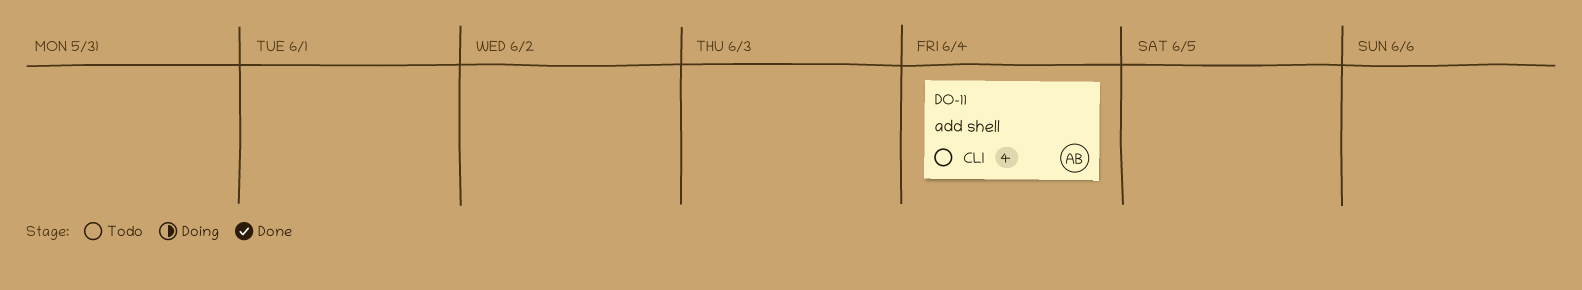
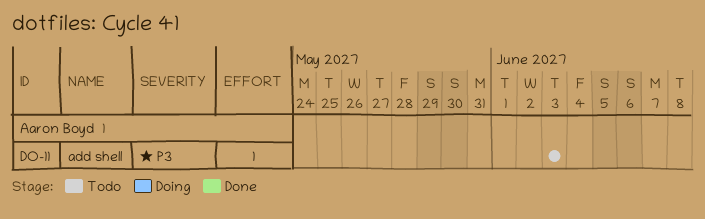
DO-11, estimate: 4 -> 1
DO-11, due: Jun 4 -> Jun 3

